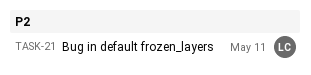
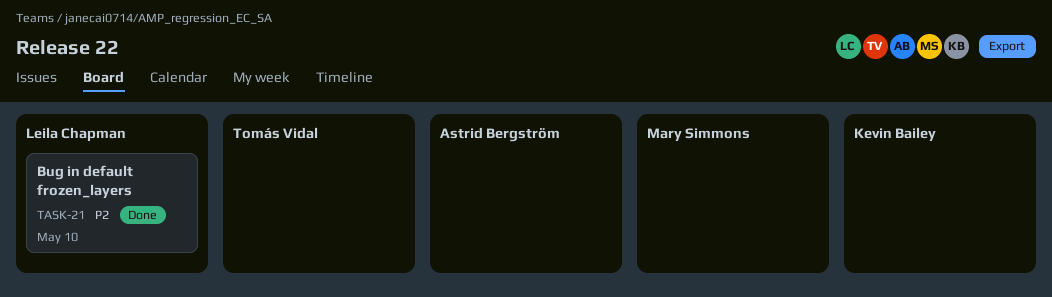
TASK-21, due: May 11 -> May 10

